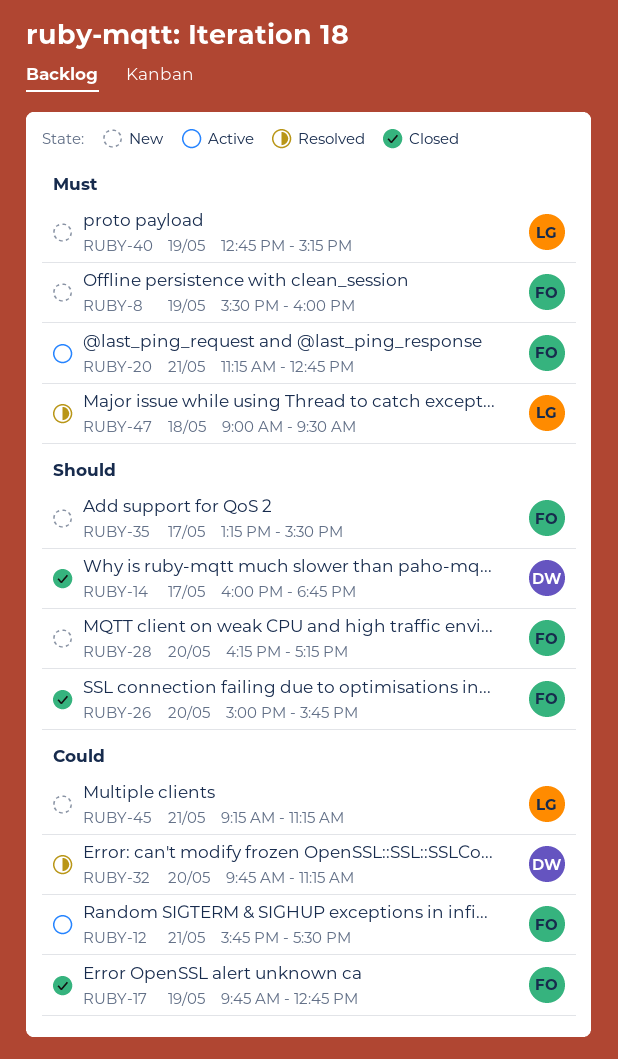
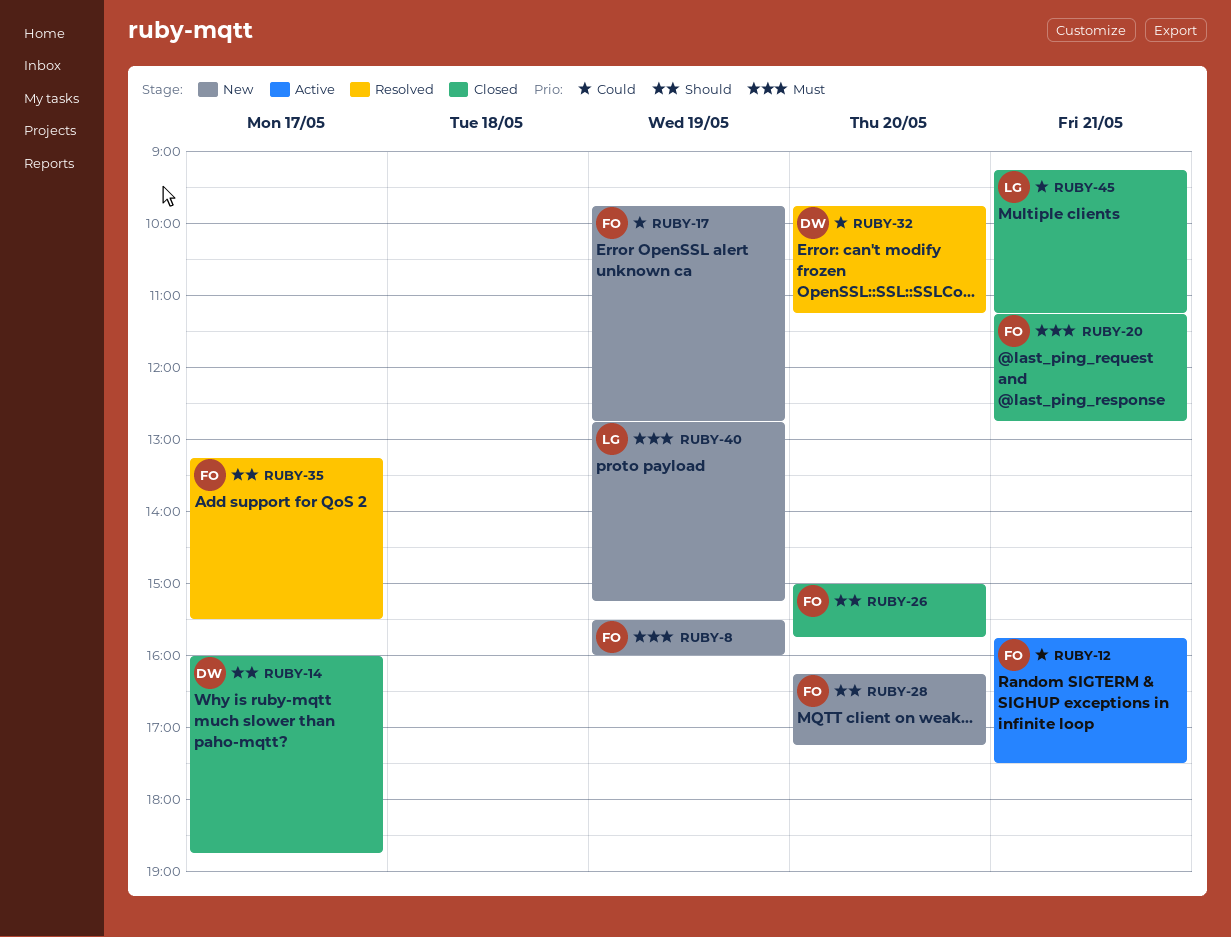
RUBY-17, status: Closed -> New
RUBY-20, status: Active -> Closed
RUBY-35, status: New -> Resolved
RUBY-45, status: New -> Closed
RUBY-47: present -> none

